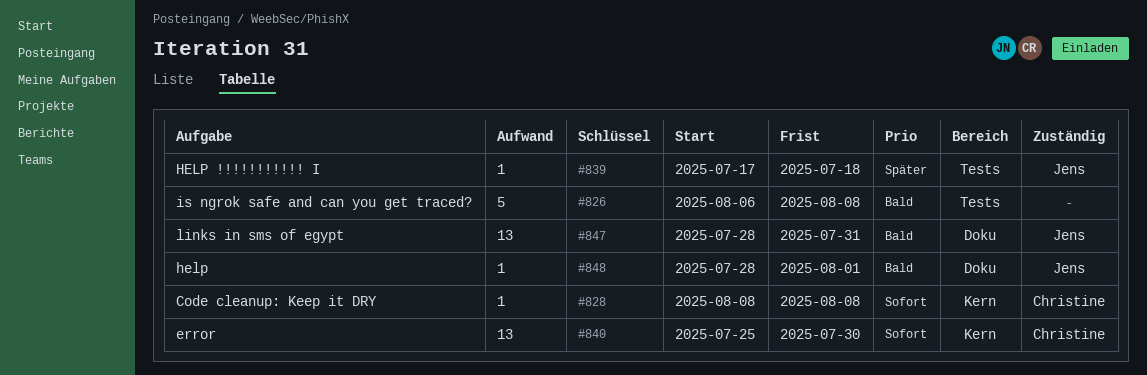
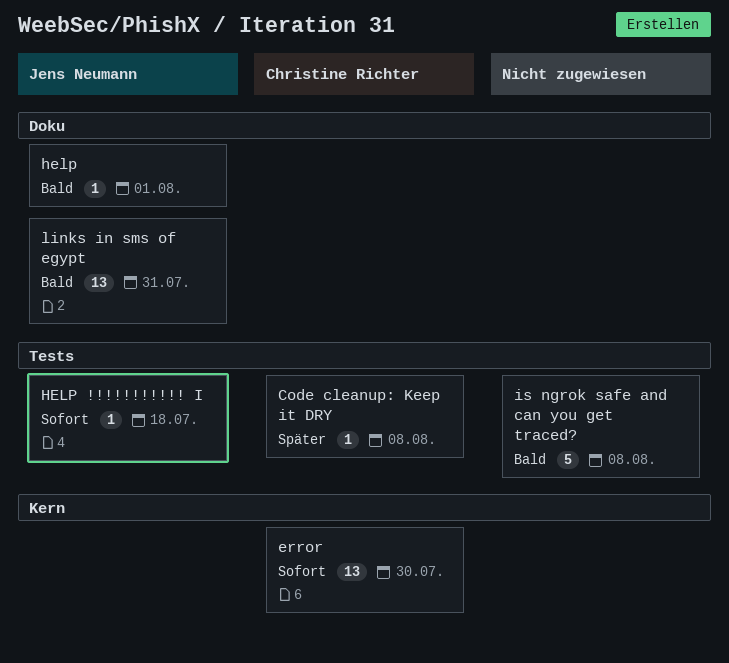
Code cleanup: Keep it DRY, priority: Sofort -> Später
Code cleanup: Keep it DRY, label: Kern -> Tests
HELP !!!!!!!!!!! I, priority: Später -> Sofort

